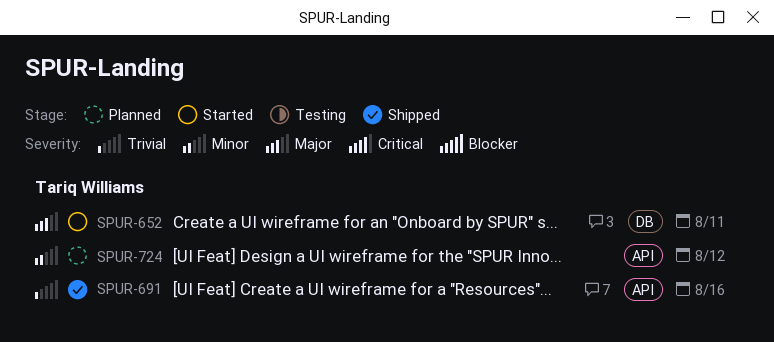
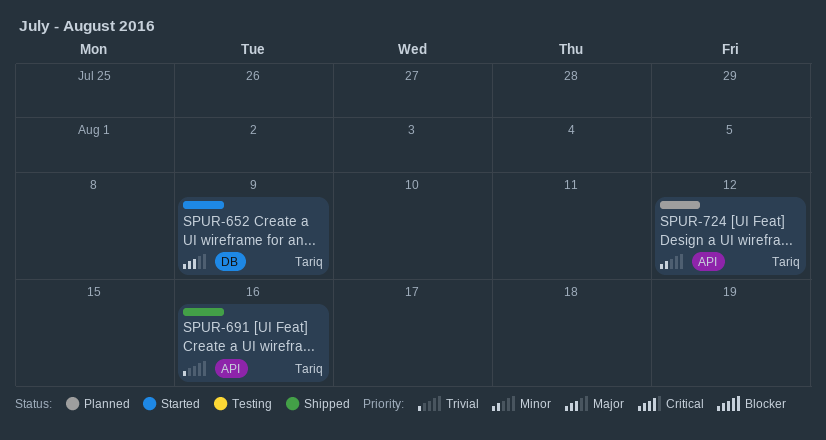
SPUR-652, due: Aug 11 -> Aug 9

